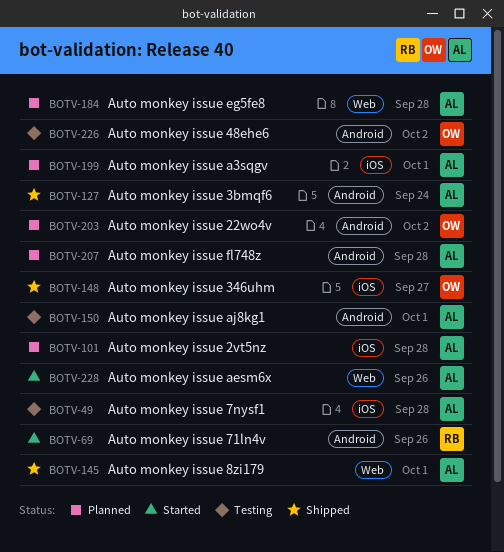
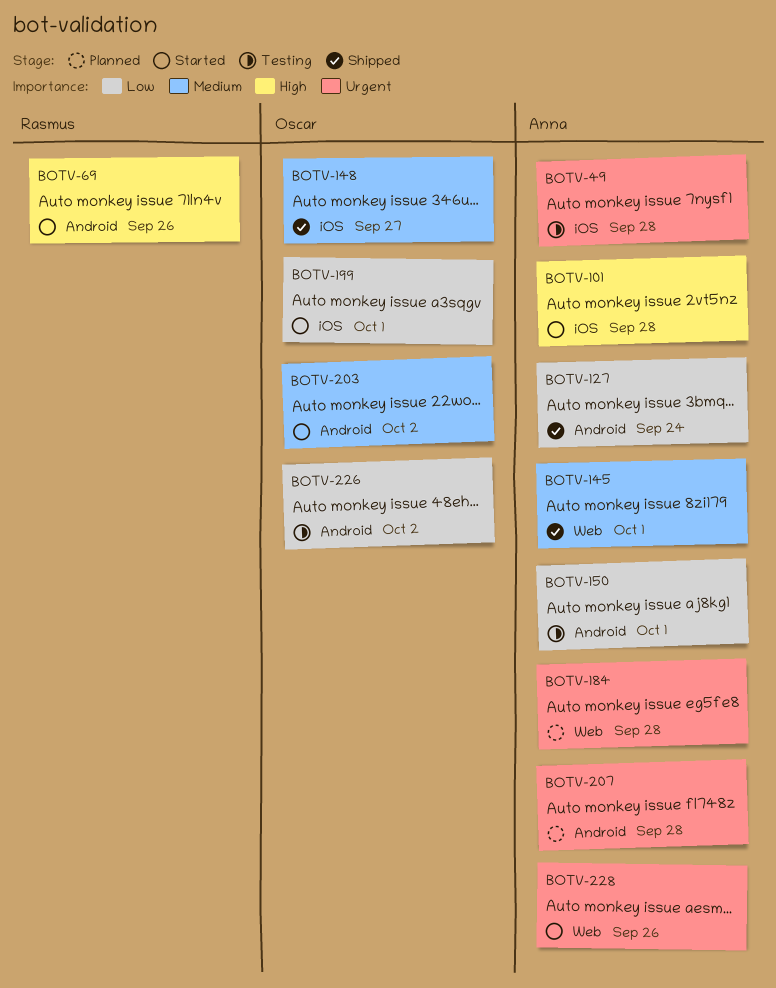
BOTV-101, status: Planned -> Started
BOTV-199, status: Planned -> Started
BOTV-199, owner: Anna -> Oscar
BOTV-203, status: Planned -> Started

